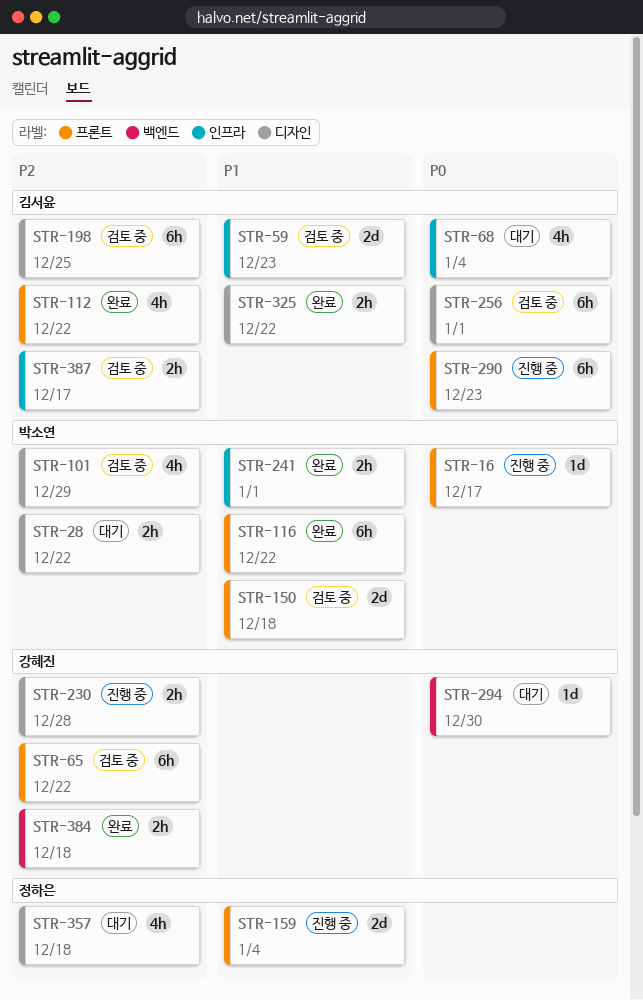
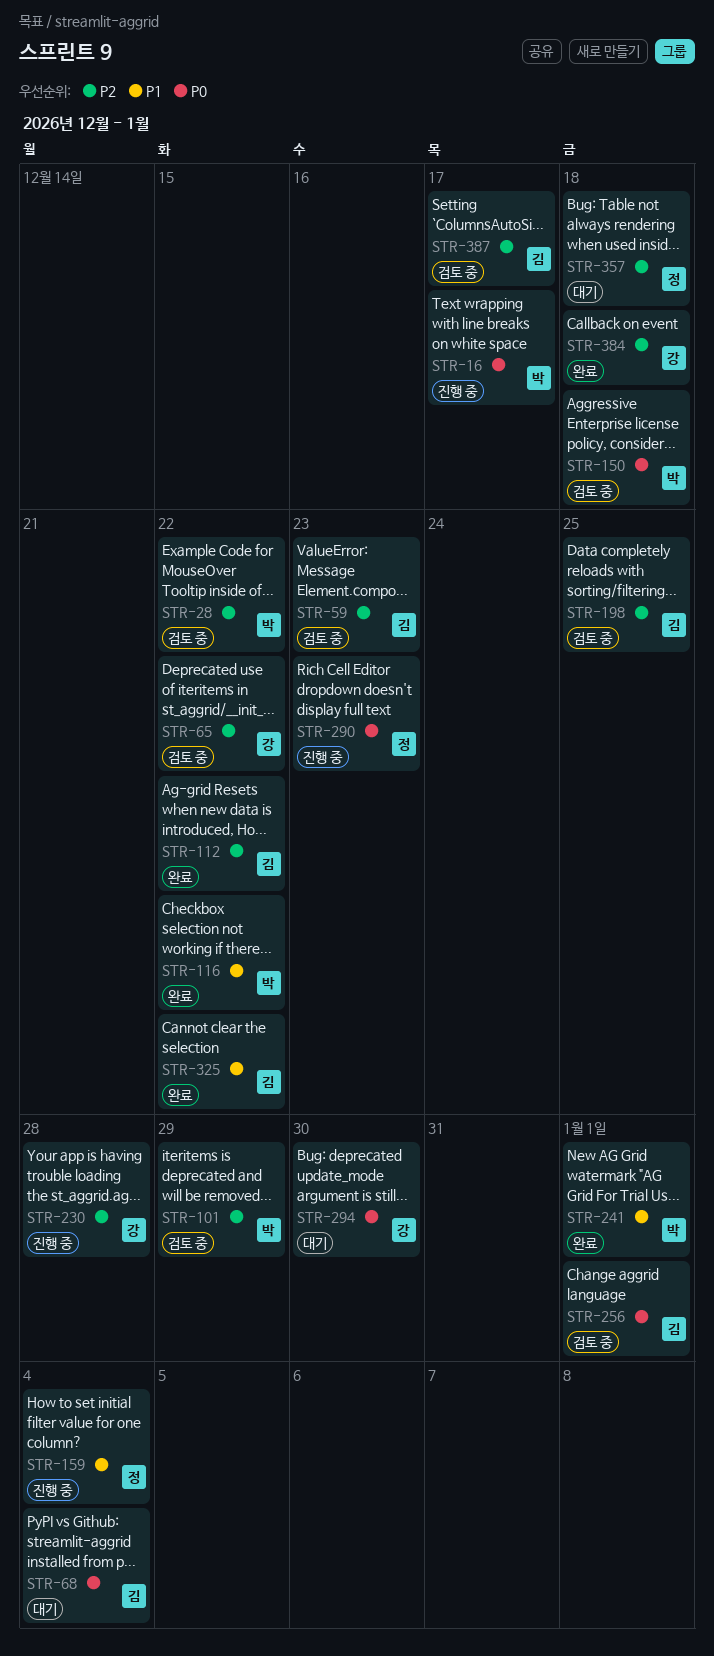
STR-28, status: 대기 -> 검토 중
STR-59, priority: P1 -> P2
STR-150, priority: P1 -> P0
STR-290, owner: 김서윤 -> 정하은

